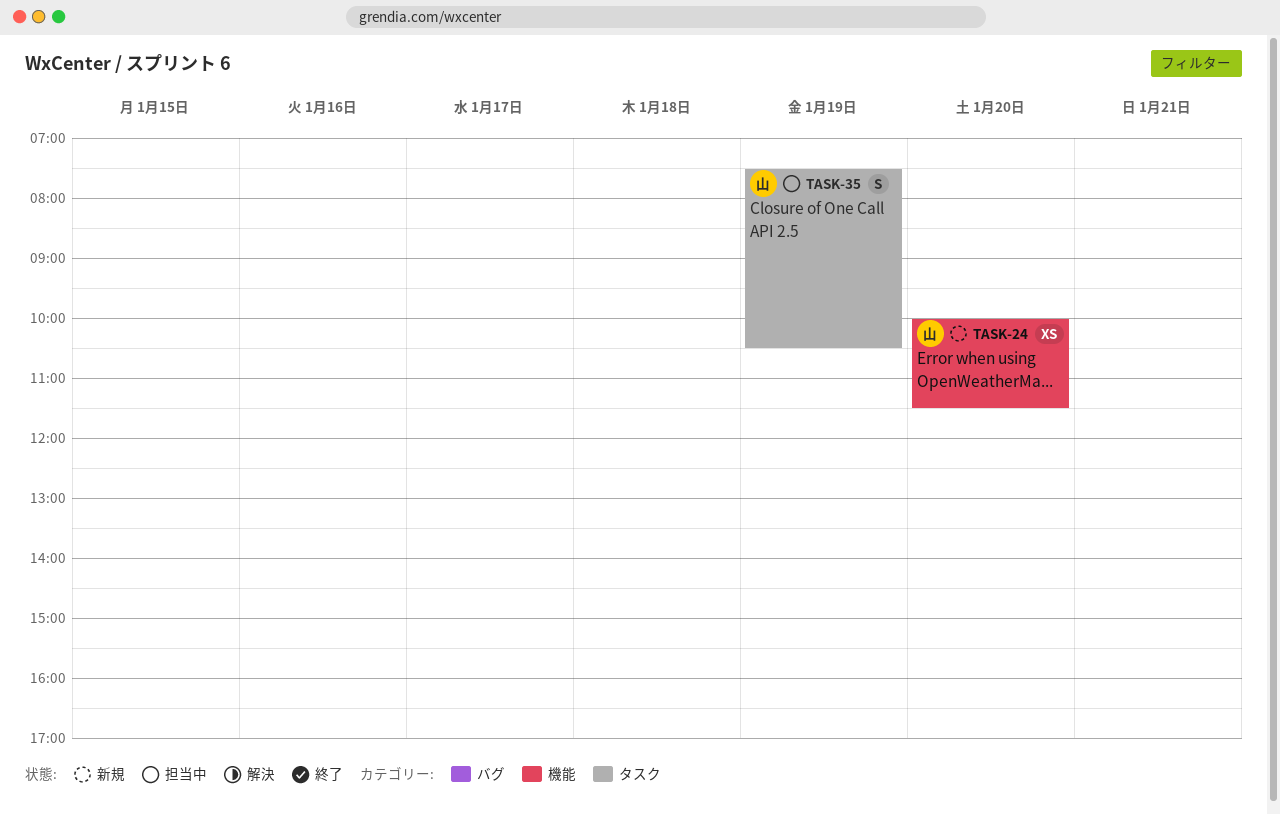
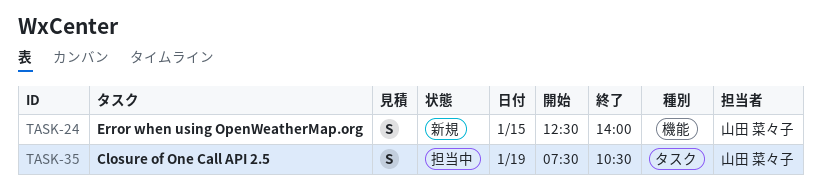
TASK-24, estimate: XS -> S
TASK-24, day: Jan 20 -> Jan 15
TASK-24, begins: 10:00 -> 12:30
TASK-24, ends: 11:30 -> 14:00

